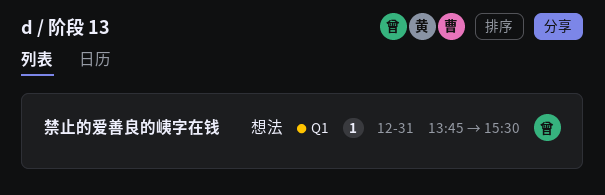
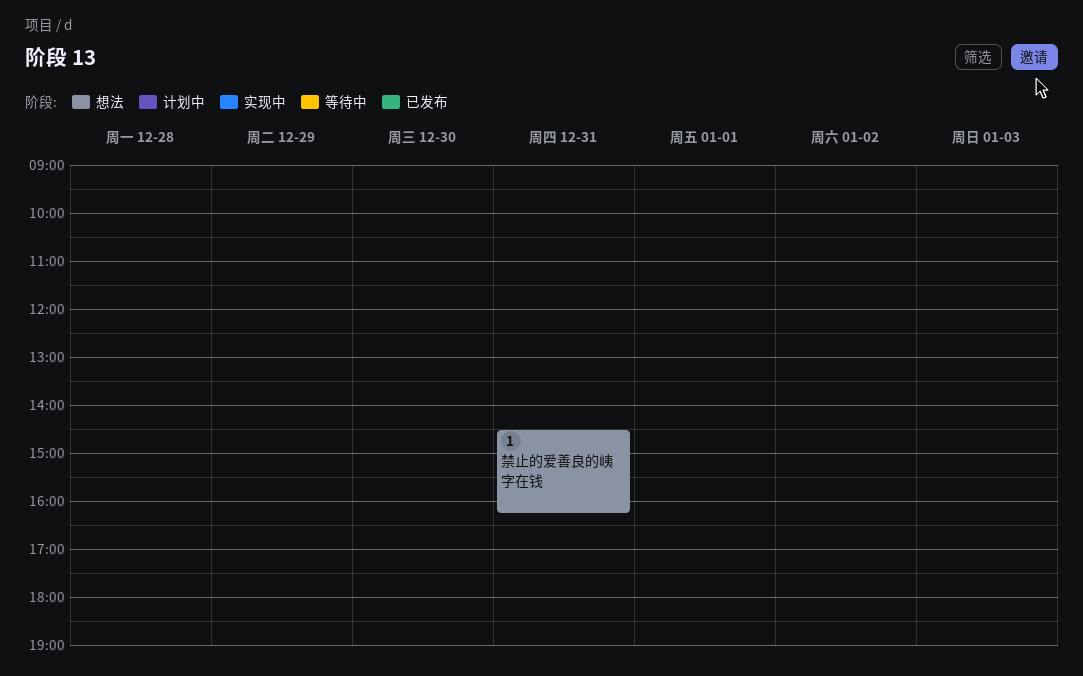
禁止的爱善良的峓字在钱, begins: 13:45 -> 14:30
禁止的爱善良的峓字在钱, ends: 15:30 -> 16:15

